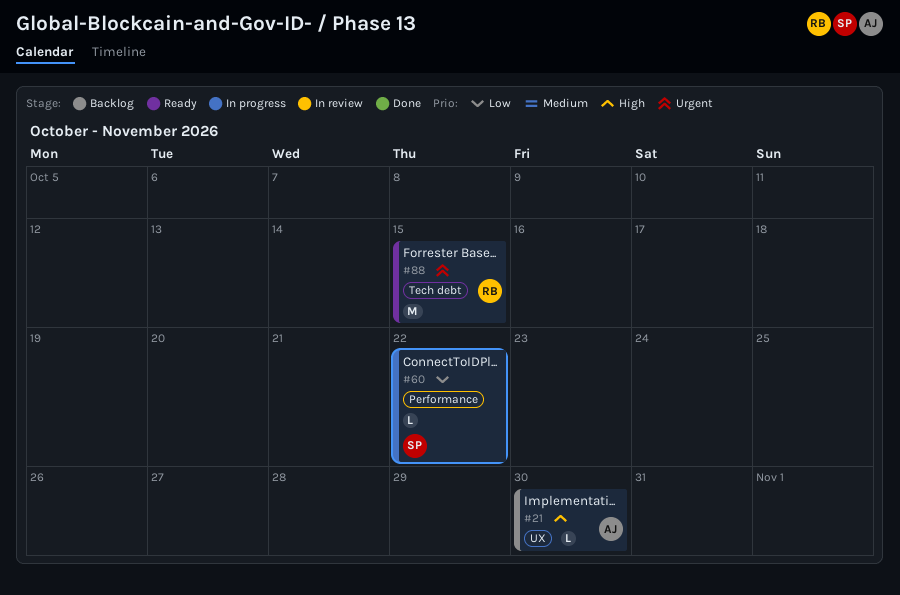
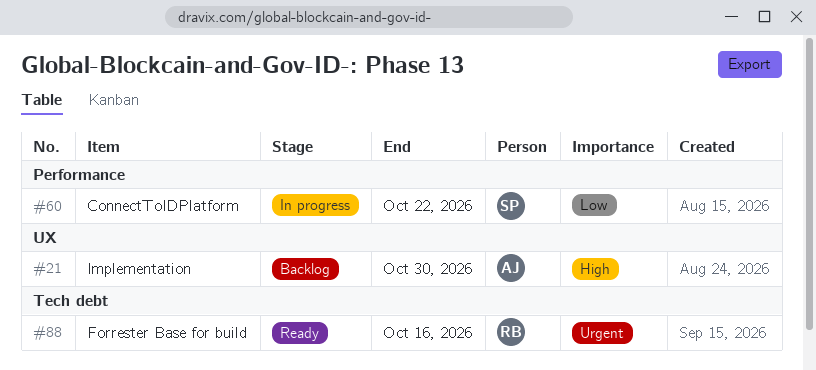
#88, due: Oct 15 -> Oct 16

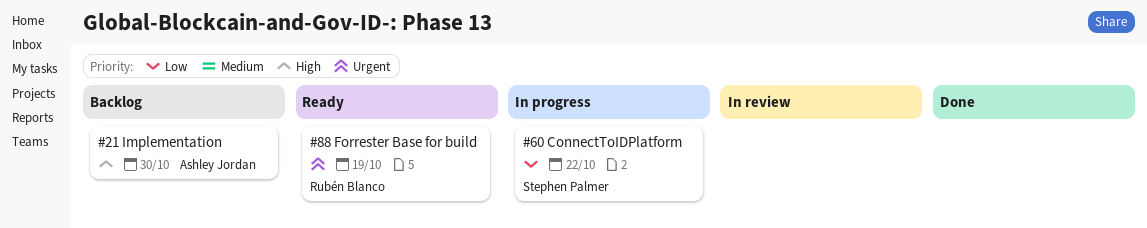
#88, due: Oct 16 -> Oct 19

